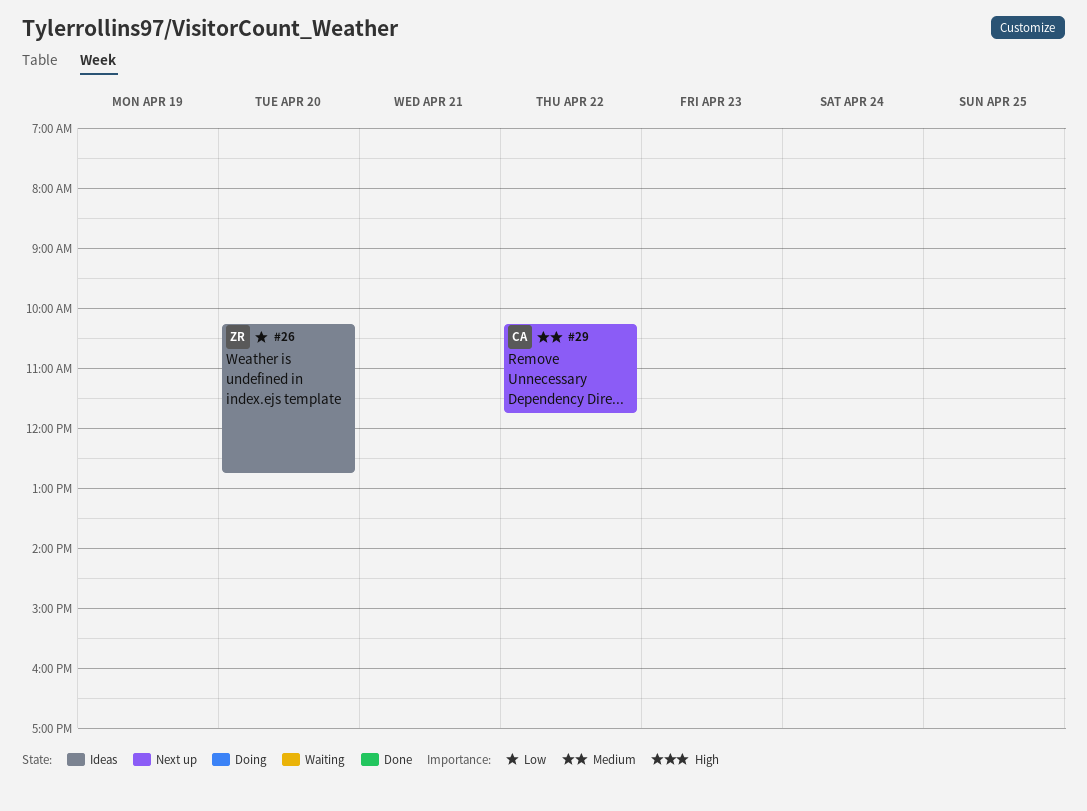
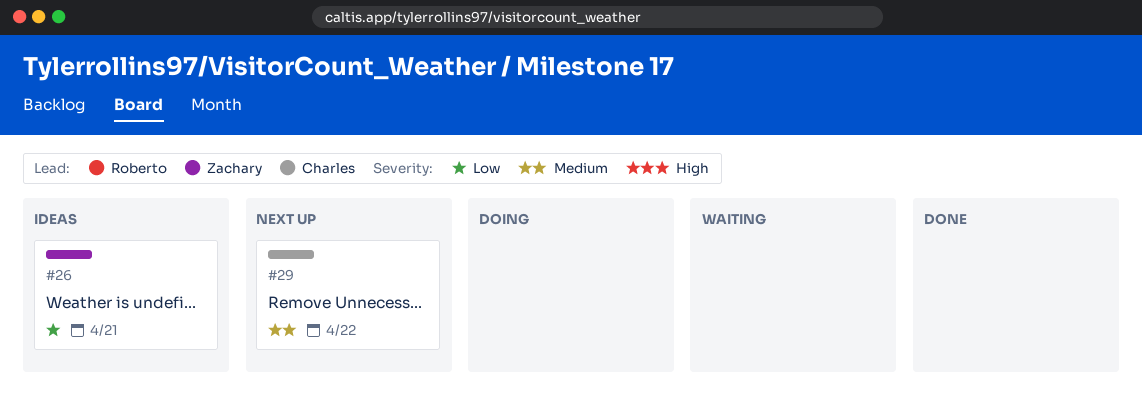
#26, day: Apr 20 -> Apr 21

